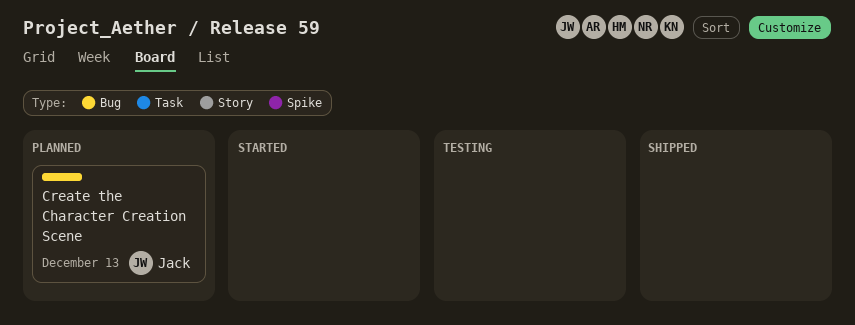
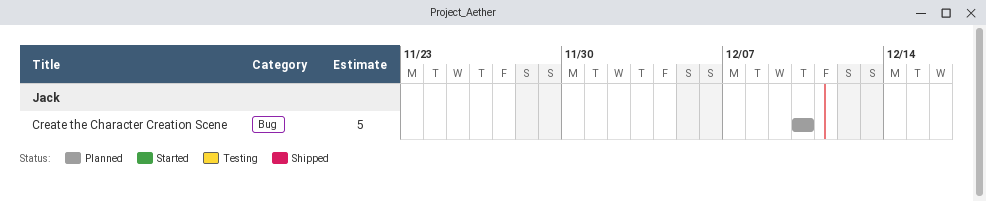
Create the Character Creation Scene, due: Dec 13 -> Dec 10

